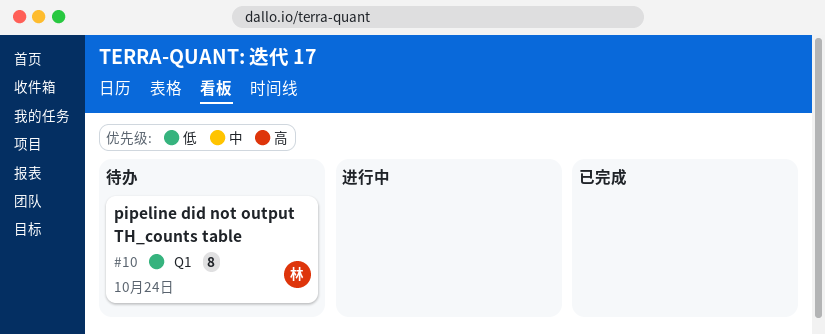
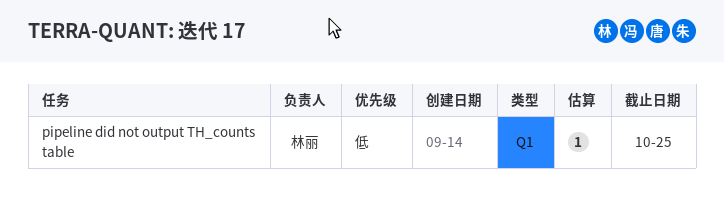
pipeline did not output TH_counts table, estimate: 8 -> 1
pipeline did not output TH_counts table, due: Oct 24 -> Oct 25

